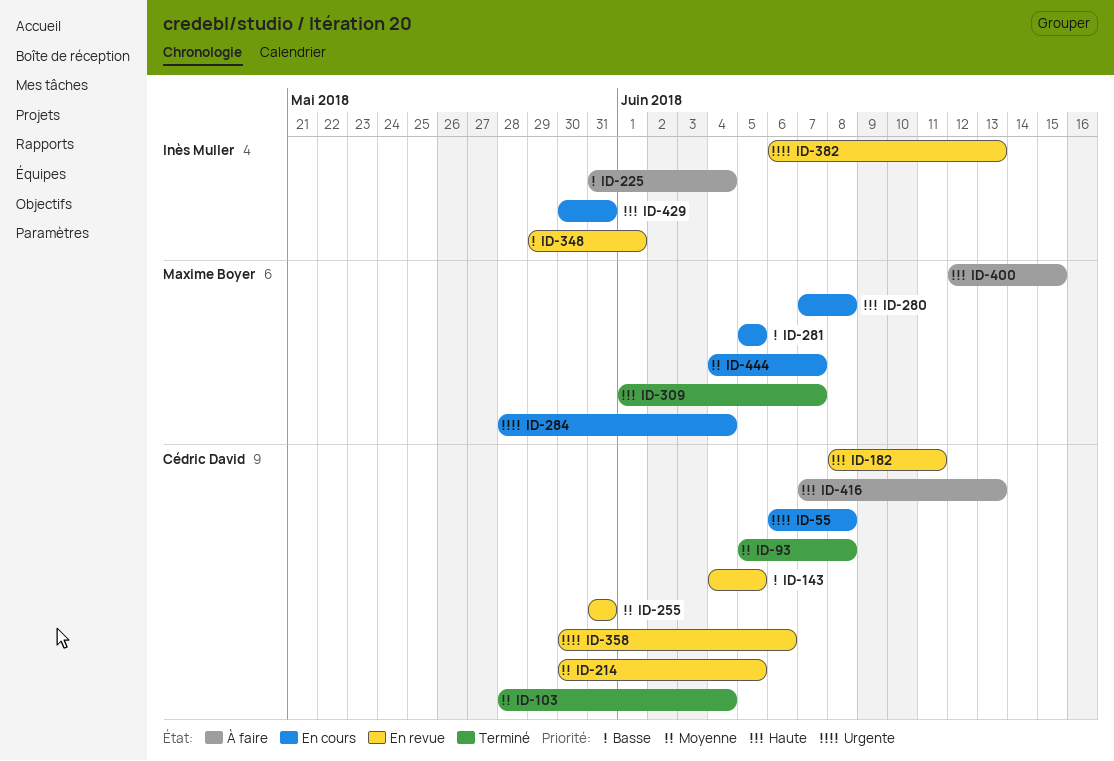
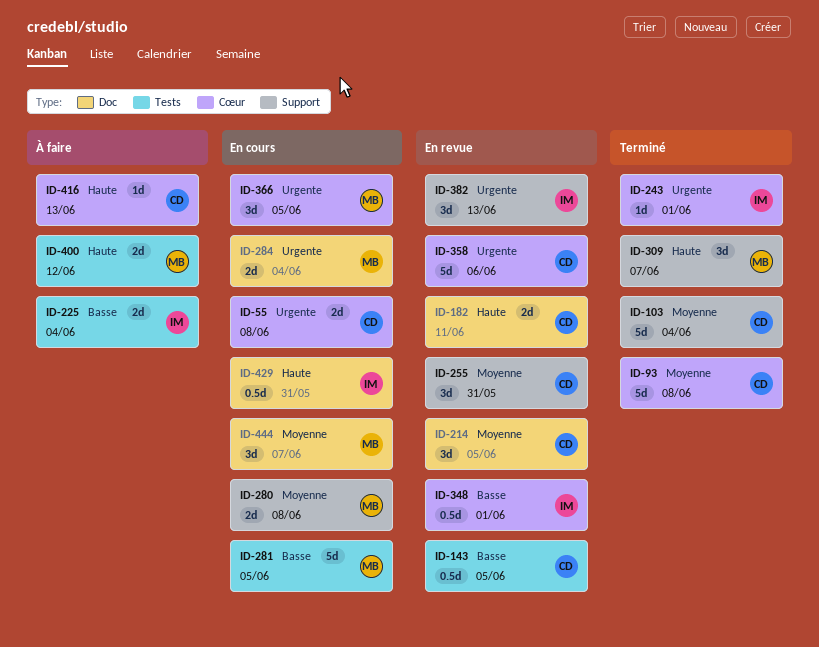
ID-243: none -> present
ID-280, priority: Haute -> Moyenne
ID-366: none -> present
ID-400, due: Jun 15 -> Jun 12

